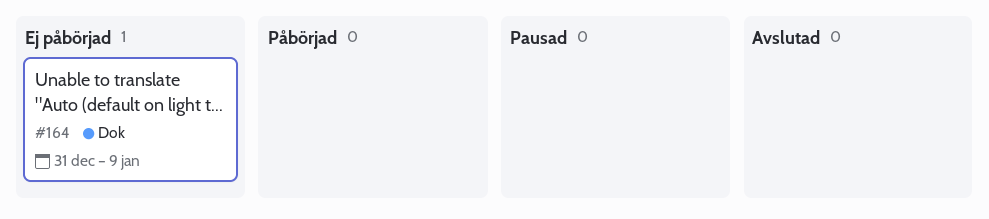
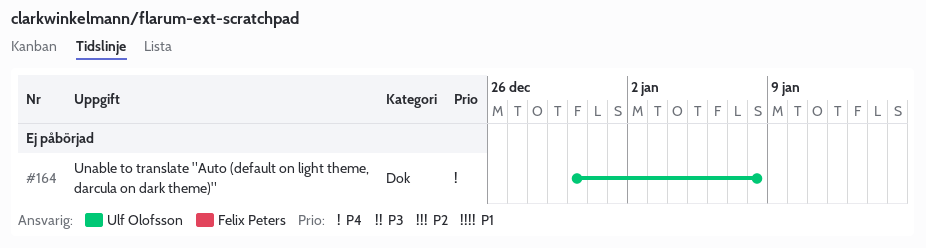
#164, start: Dec 31 -> Dec 30
#164, due: Jan 9 -> Jan 8

